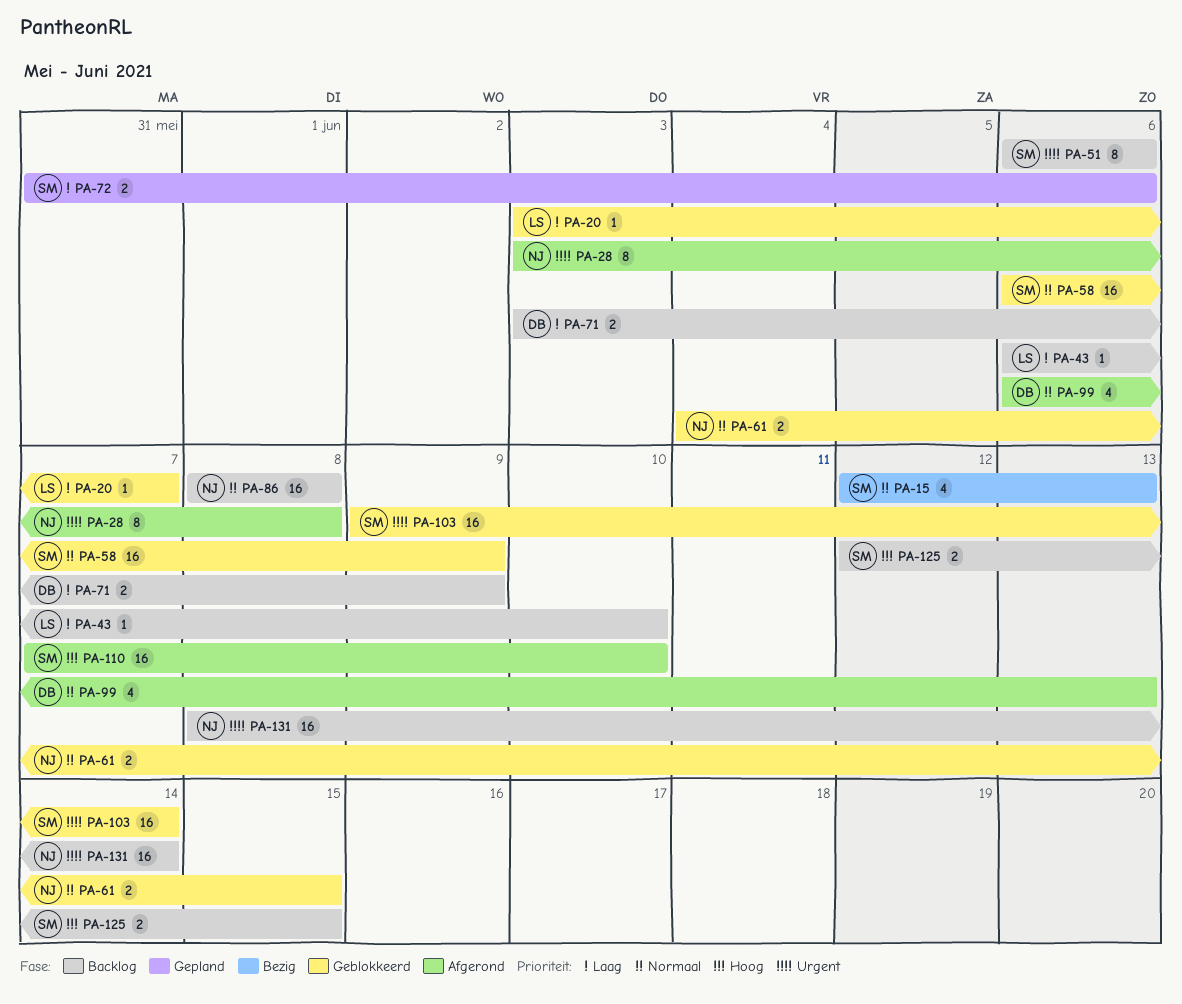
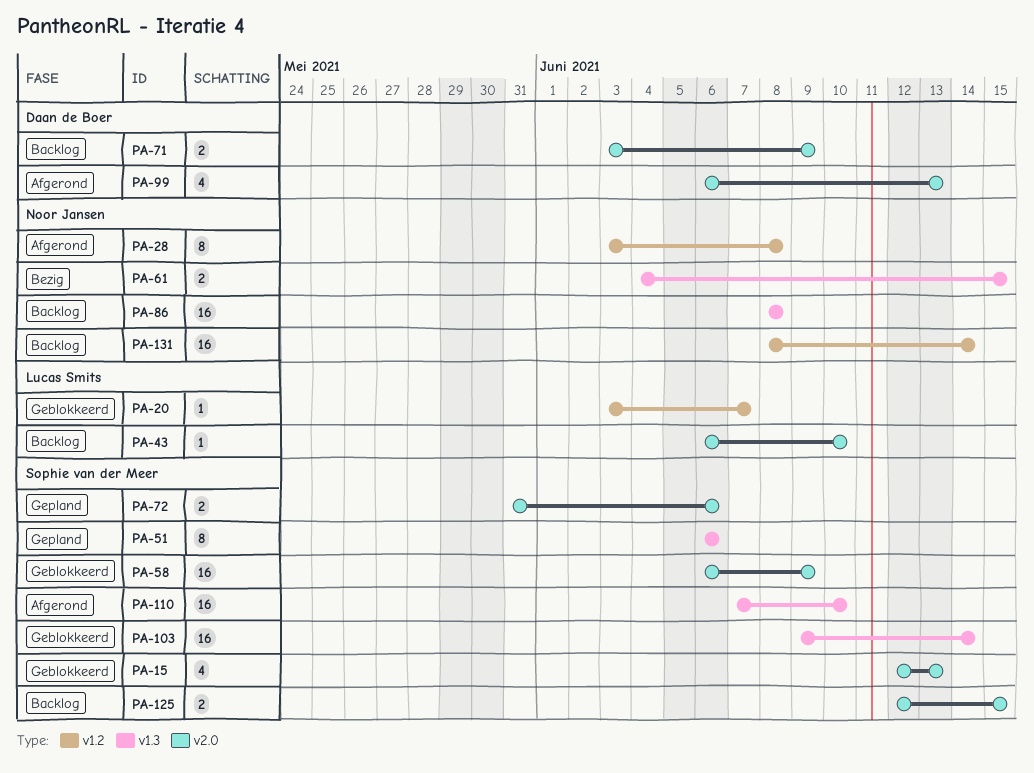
PA-15, status: Bezig -> Geblokkeerd
PA-51, status: Backlog -> Gepland
PA-61, status: Geblokkeerd -> Bezig

